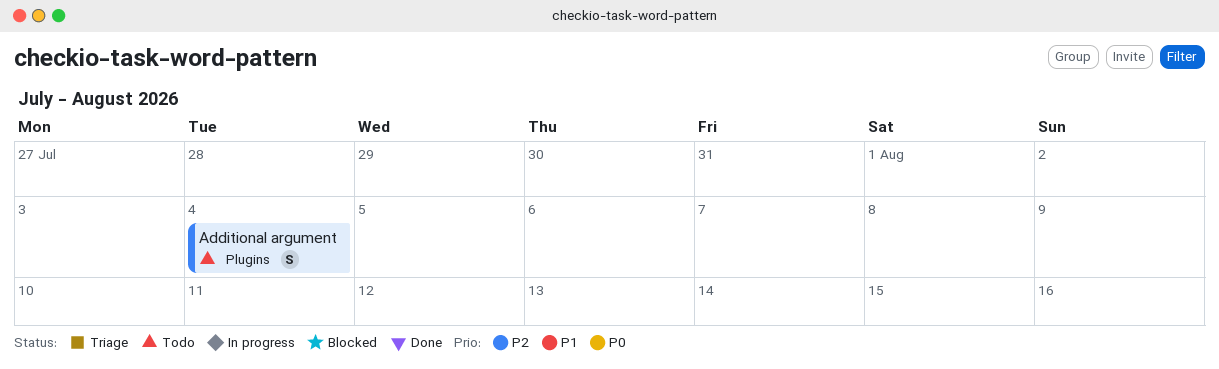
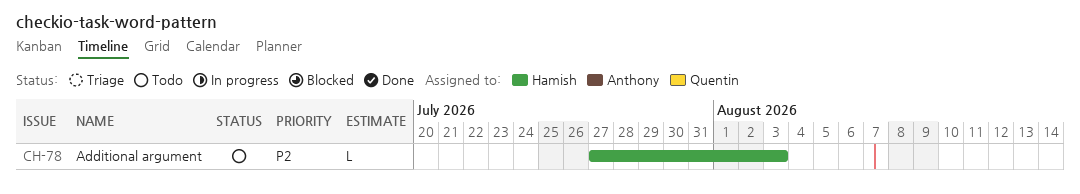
Additional argument, estimate: S -> L
Additional argument, due: Aug 4 -> Aug 3

